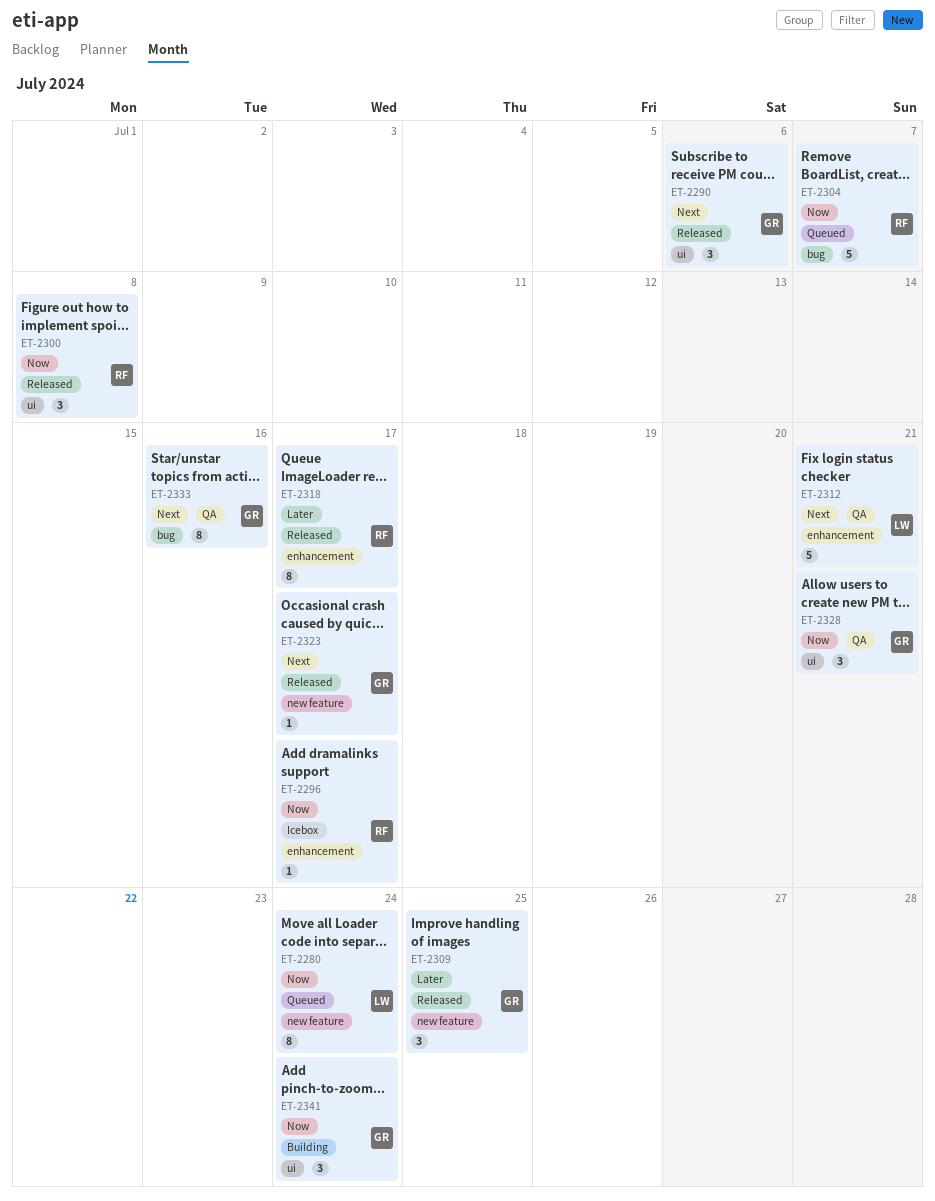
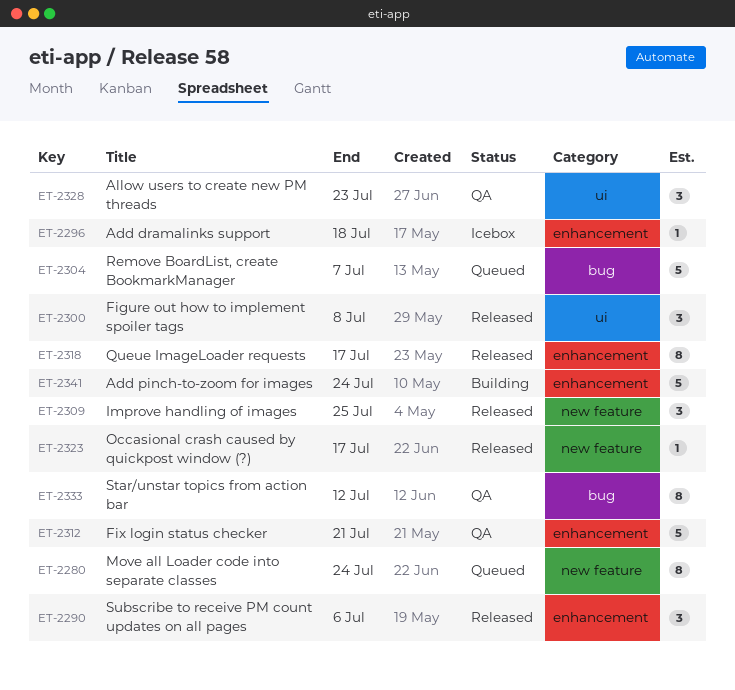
ET-2290, label: ui -> enhancement
ET-2296, due: Jul 17 -> Jul 18
ET-2328, due: Jul 21 -> Jul 23
ET-2333, due: Jul 16 -> Jul 12
ET-2341, label: ui -> enhancement
ET-2341, estimate: 3 -> 5

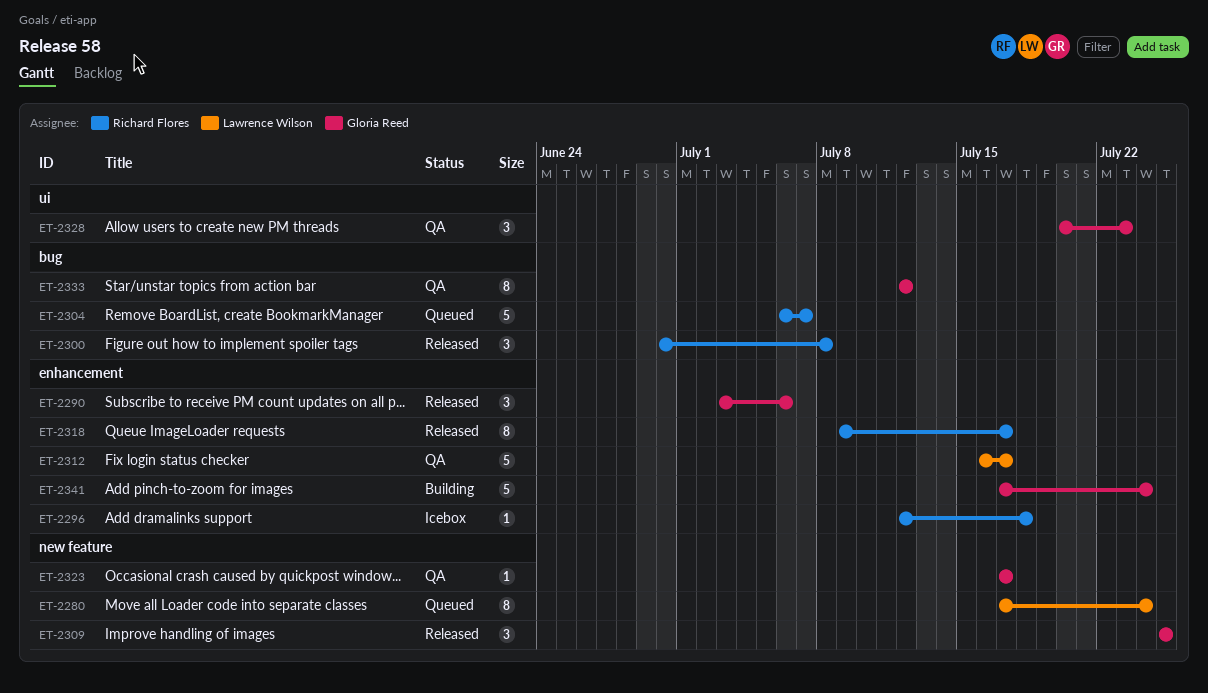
ET-2300, label: ui -> bug
ET-2312, due: Jul 21 -> Jul 17
ET-2323, status: Released -> QA

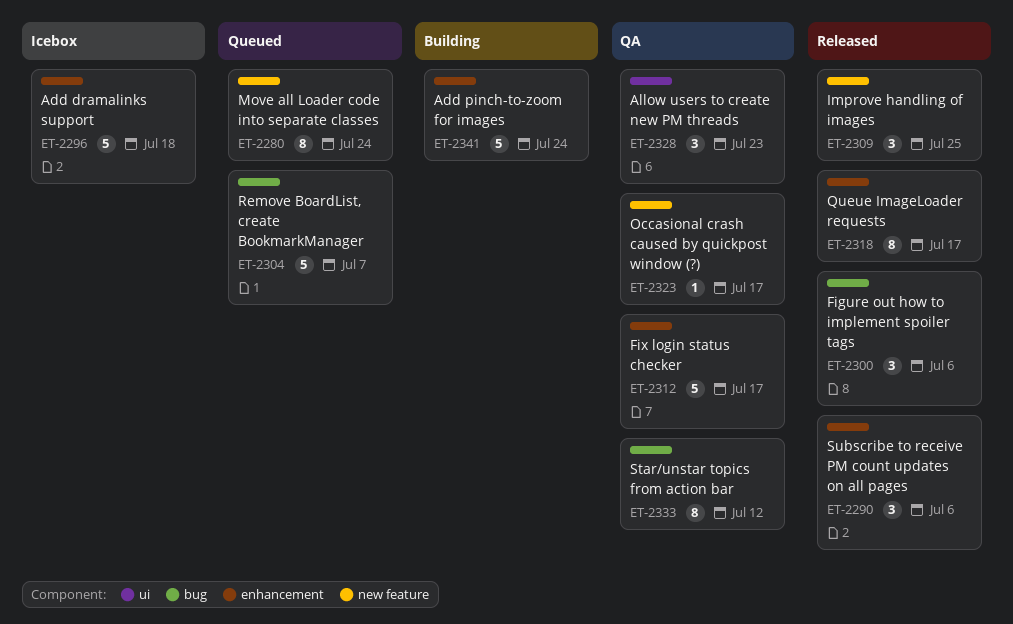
ET-2296, estimate: 1 -> 5
ET-2300, due: Jul 8 -> Jul 6

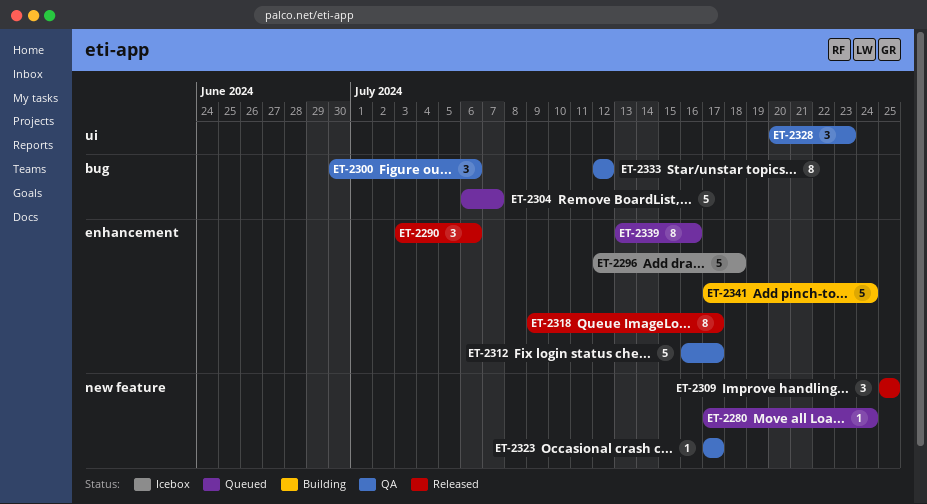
ET-2280, estimate: 8 -> 1
ET-2300, status: Released -> QA
ET-2339: none -> present

